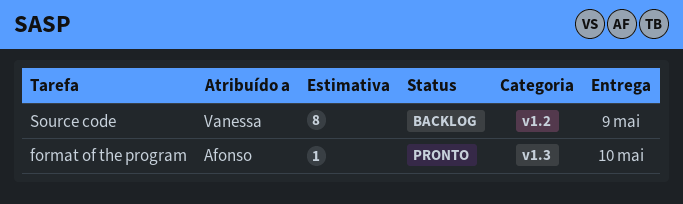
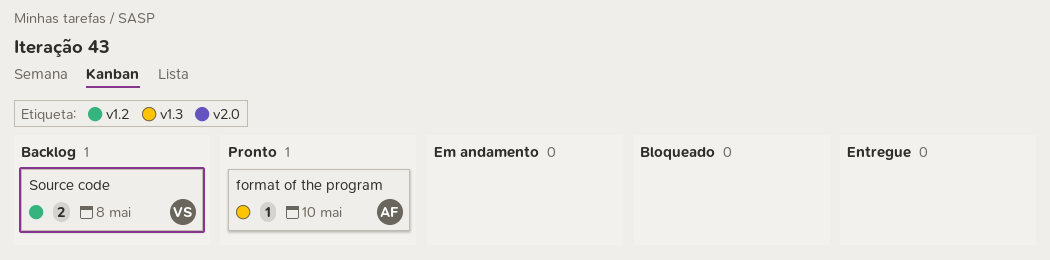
Source code, estimate: 8 -> 2
Source code, due: May 9 -> May 8

